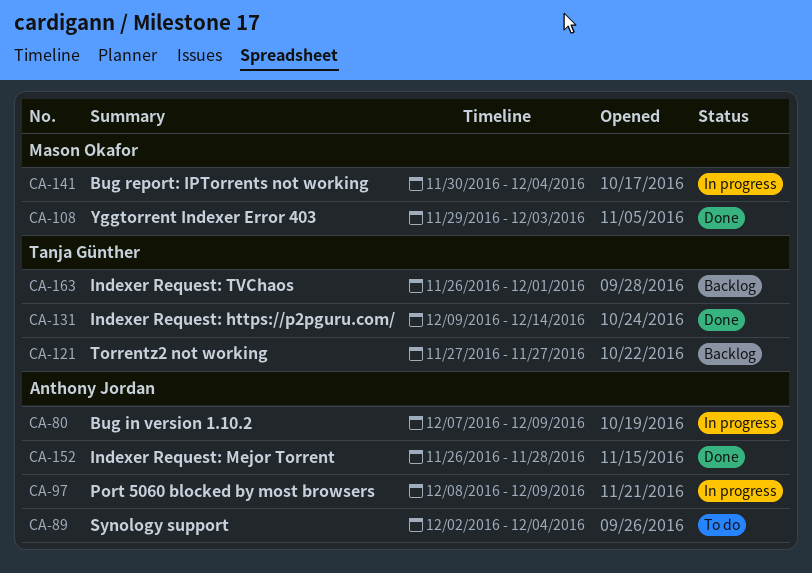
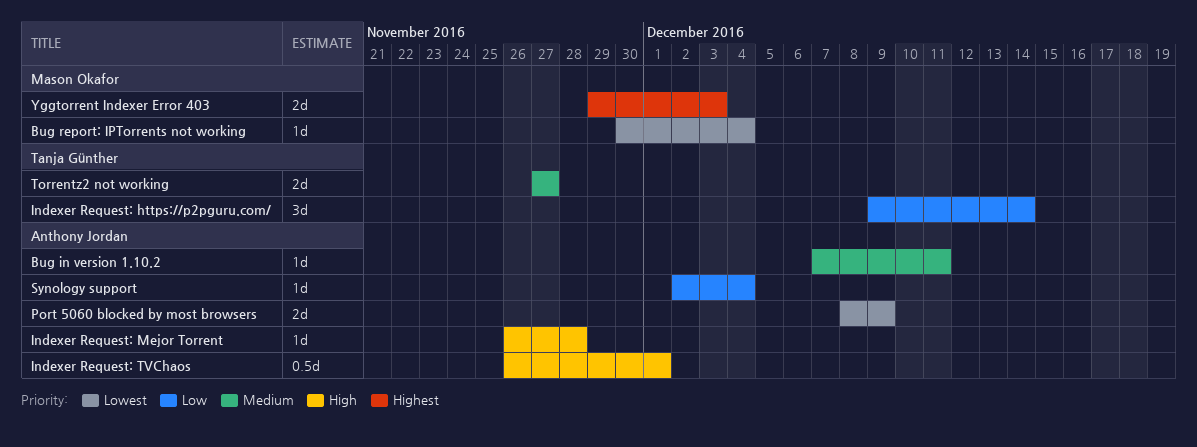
Bug in version 1.10.2, due: Dec 9 -> Dec 11
Indexer Request: TVChaos, owner: Tanja Günther -> Anthony Jordan

